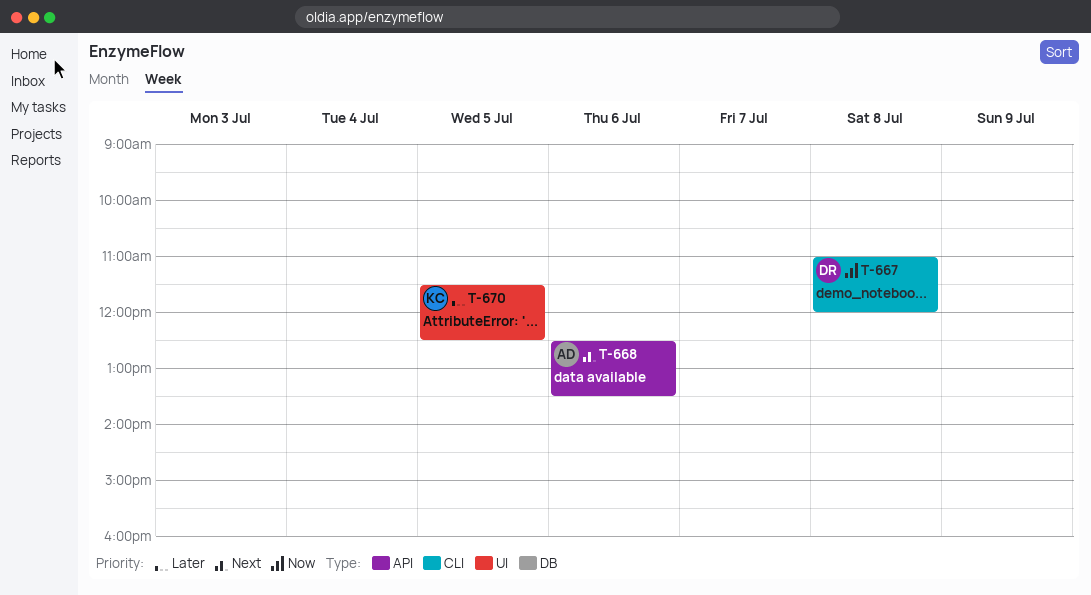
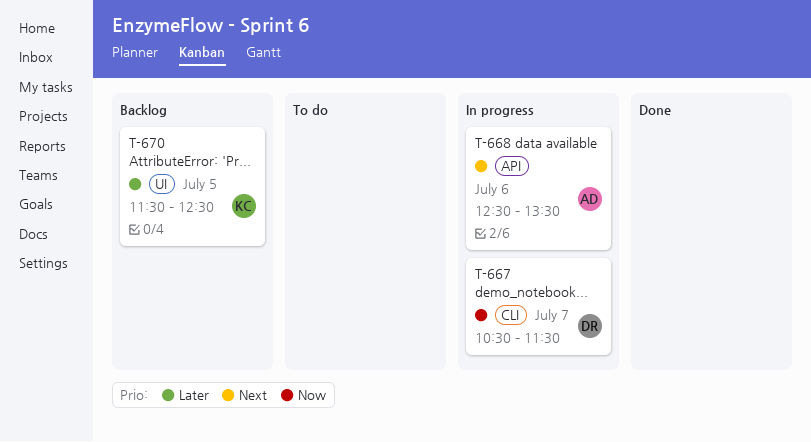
T-667, day: Jul 8 -> Jul 7
T-667, begins: 11:00 -> 10:30
T-667, ends: 12:00 -> 11:30

